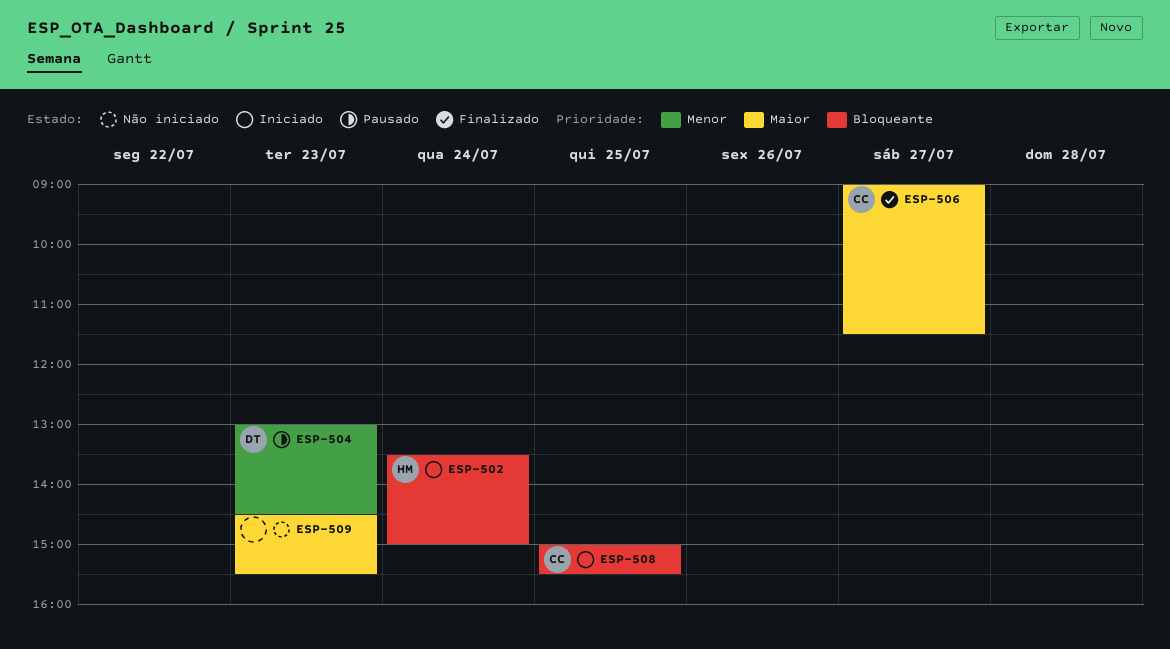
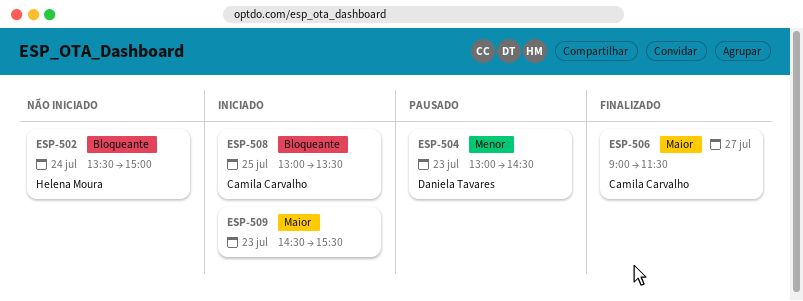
ESP-502, status: Iniciado -> Não iniciado
ESP-508, begins: 15:00 -> 13:00
ESP-508, ends: 15:30 -> 13:30
ESP-509, status: Não iniciado -> Iniciado

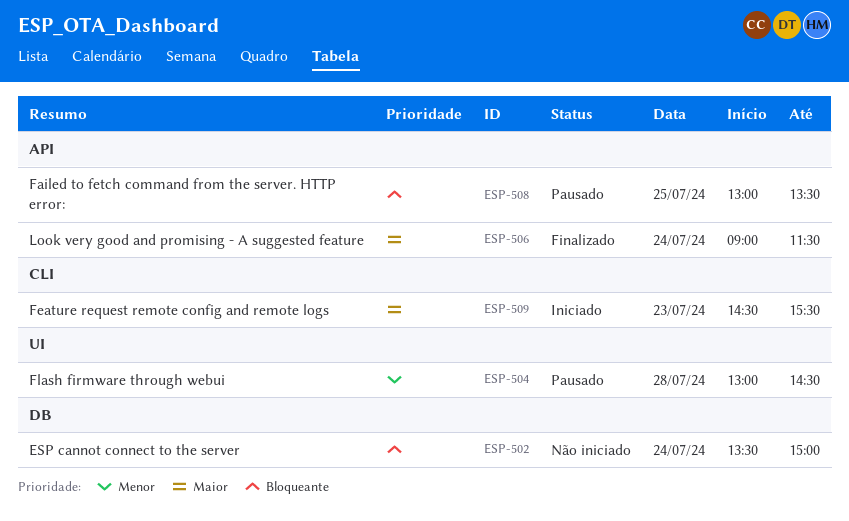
ESP-504, day: Jul 23 -> Jul 28
ESP-506, day: Jul 27 -> Jul 24
ESP-508, status: Iniciado -> Pausado

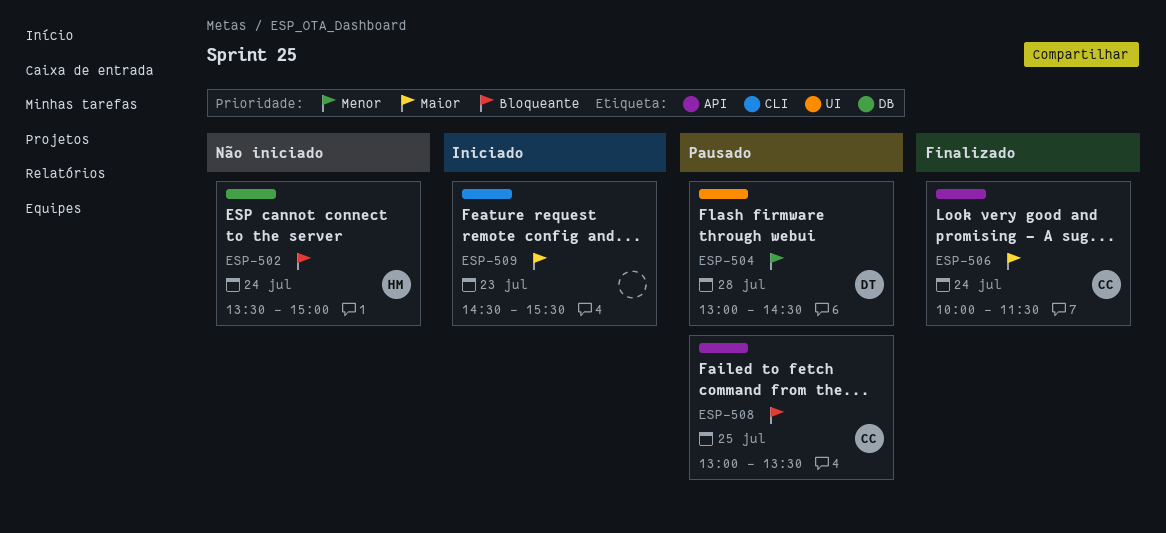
ESP-506, begins: 09:00 -> 10:00

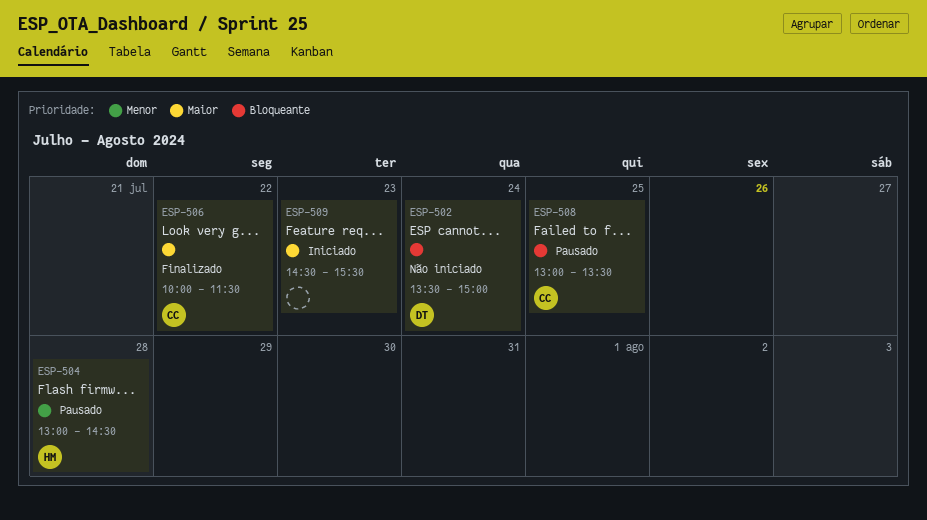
ESP-502, owner: HM -> DT
ESP-504, owner: DT -> HM
ESP-506, day: Jul 24 -> Jul 22

